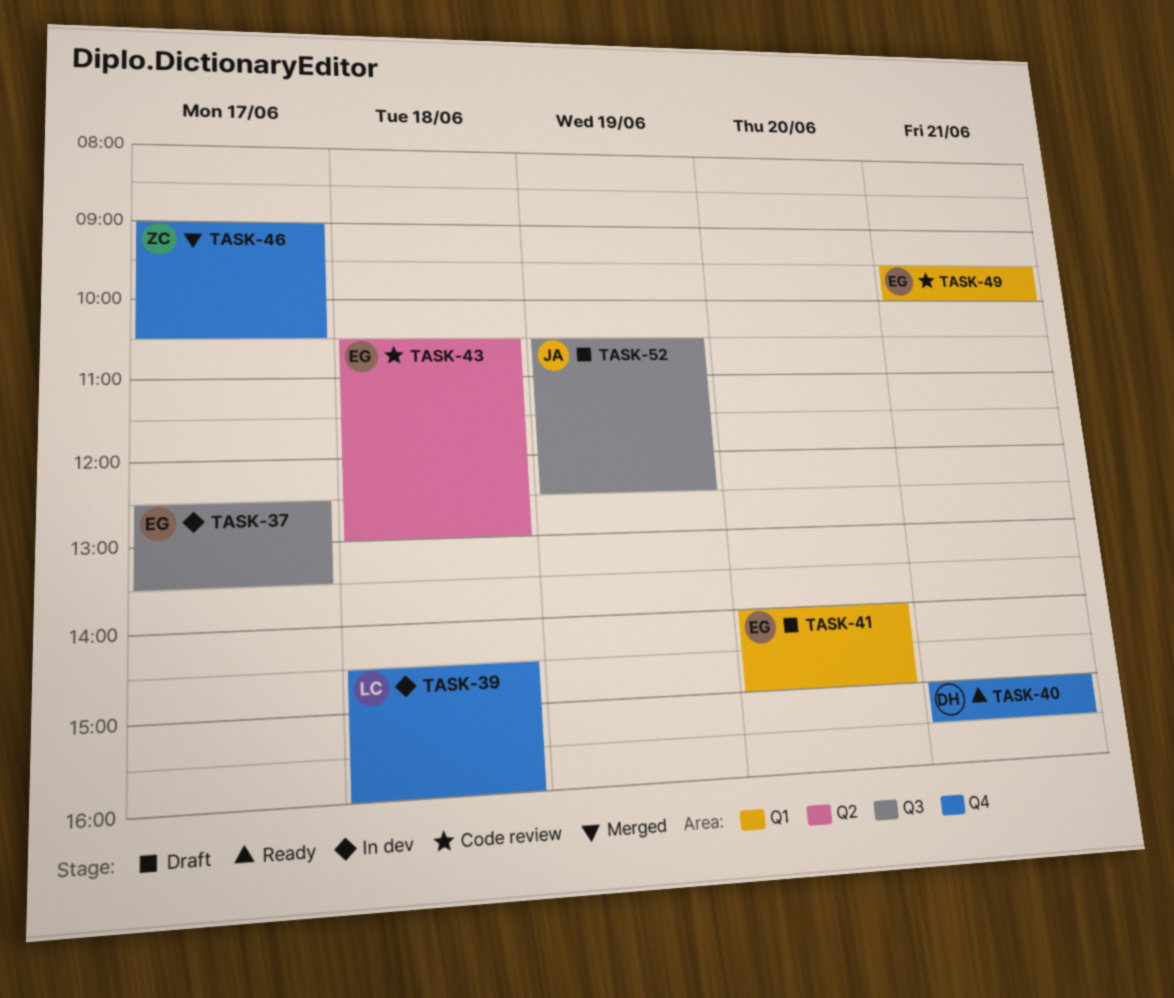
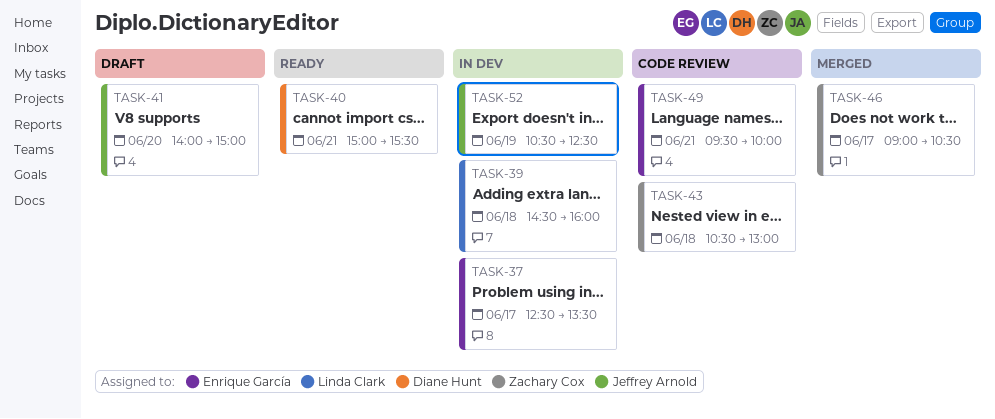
TASK-41, owner: Enrique García -> Jeffrey Arnold
TASK-43, owner: Enrique García -> Zachary Cox
TASK-52, status: Draft -> In dev

